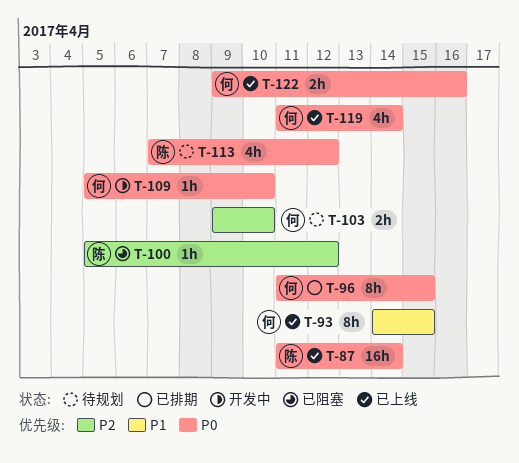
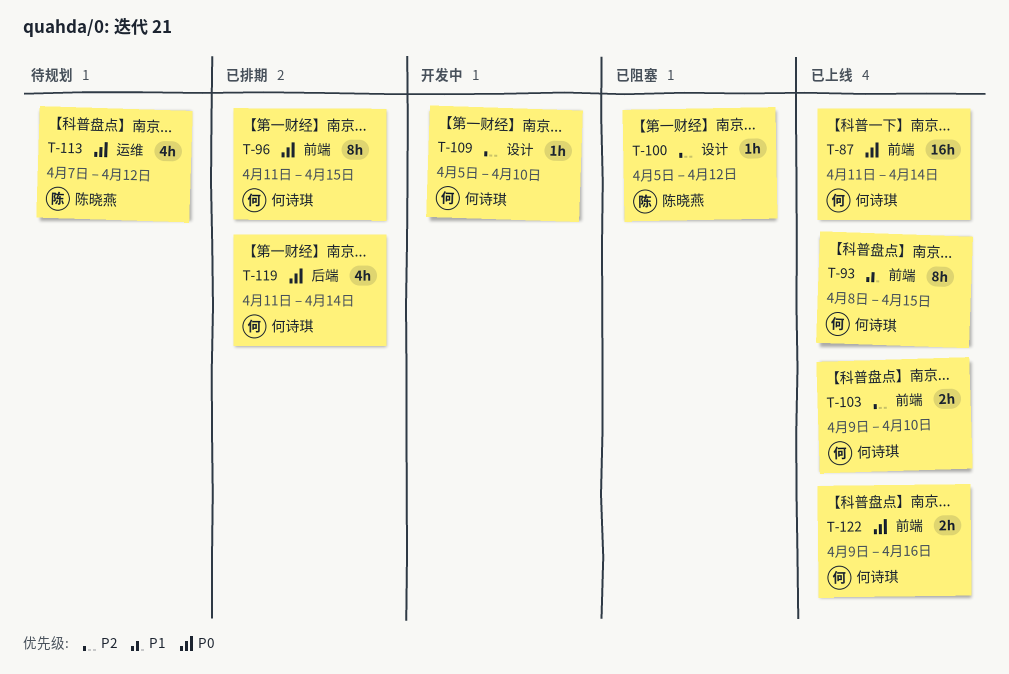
T-87, owner: 陈晓燕 -> 何诗琪
T-93, start: Apr 14 -> Apr 8
T-103, status: 待规划 -> 已上线
T-109, priority: P0 -> P2
T-119, status: 已上线 -> 已排期

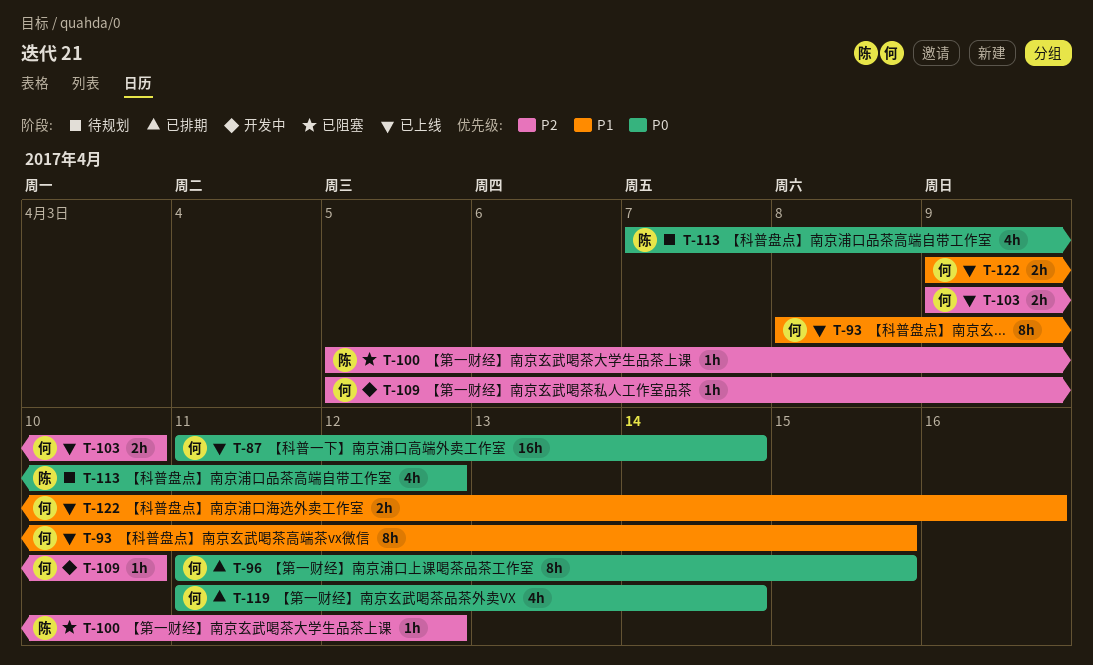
T-122, priority: P0 -> P1

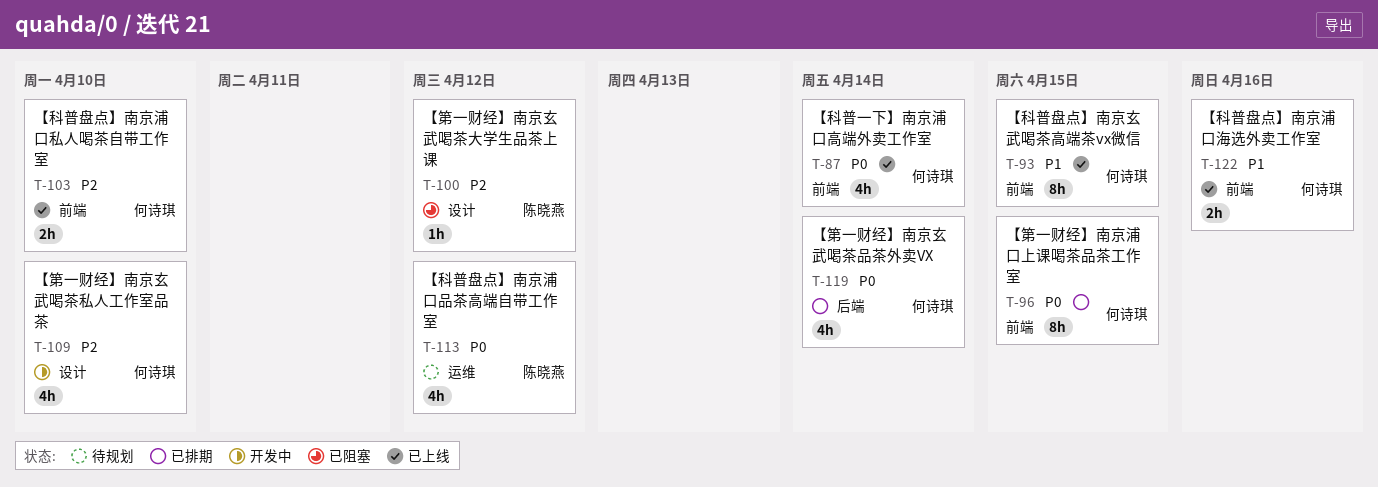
T-87, estimate: 16h -> 4h
T-109, estimate: 1h -> 4h

